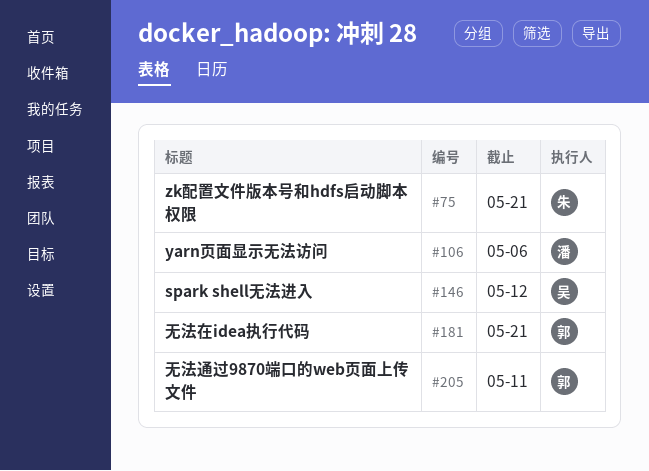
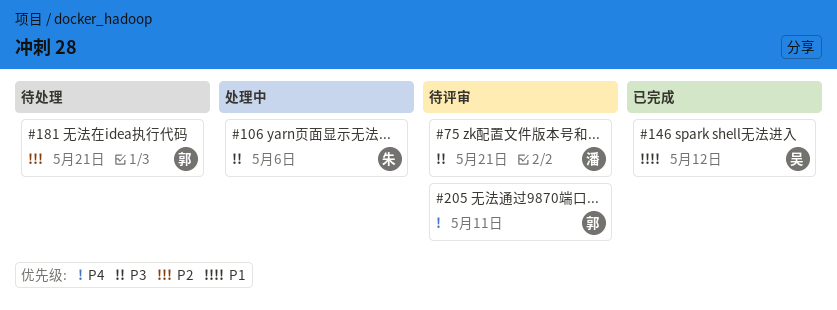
#75, owner: 朱 -> 潘
#106, owner: 潘 -> 朱

